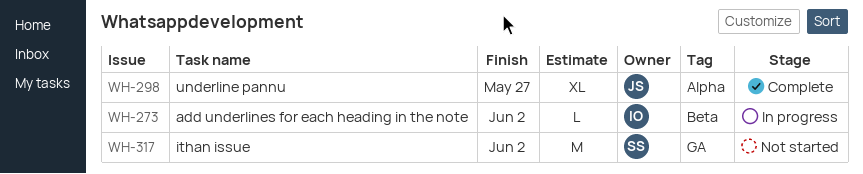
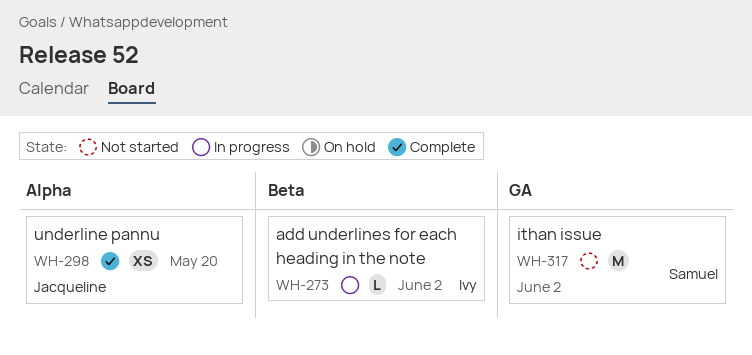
WH-298, estimate: XL -> XS
WH-298, due: May 27 -> May 20

